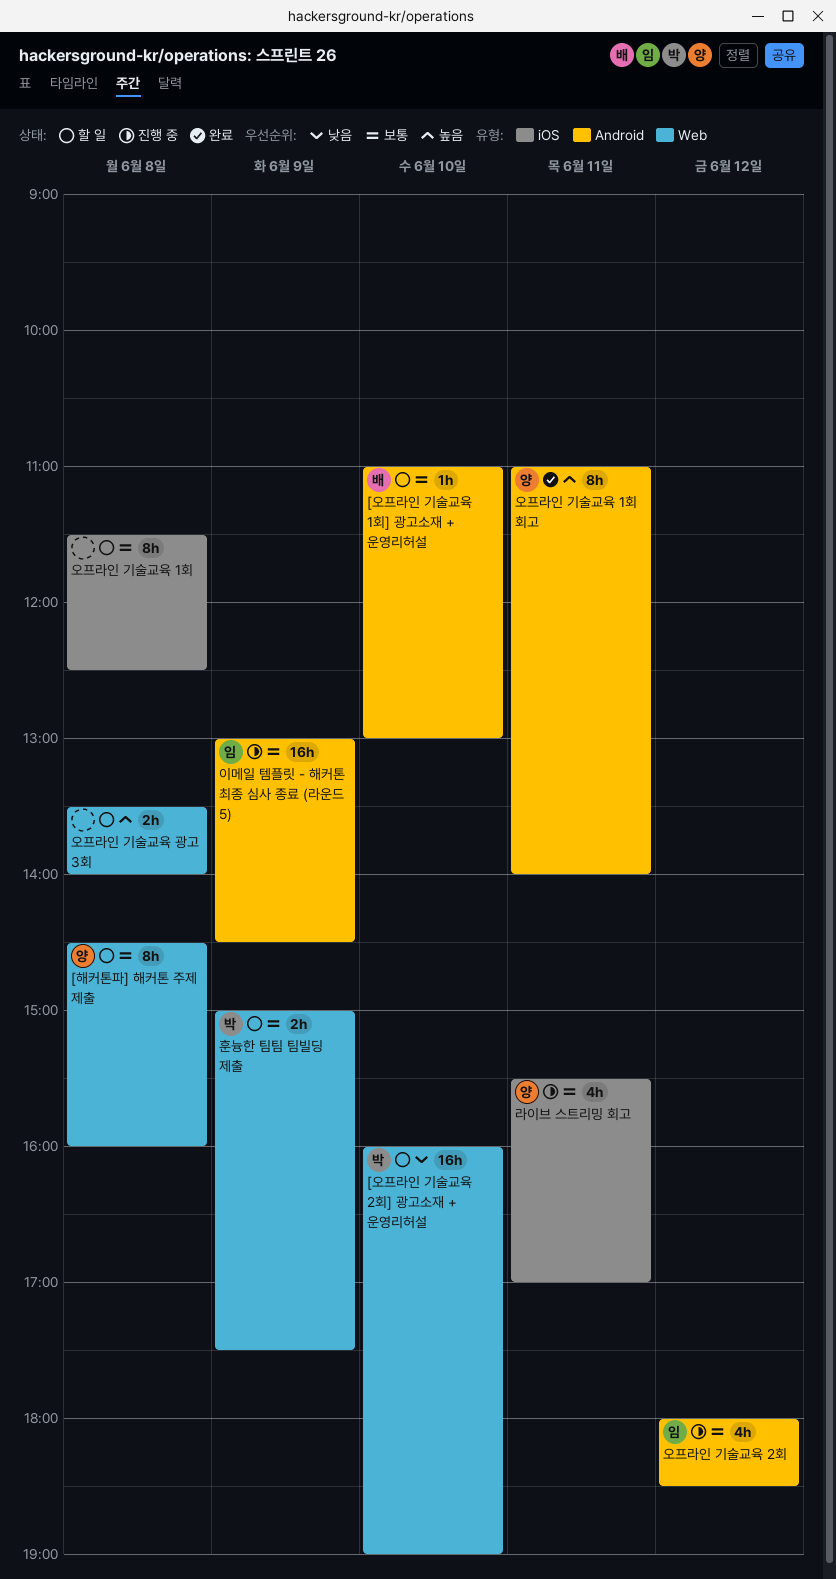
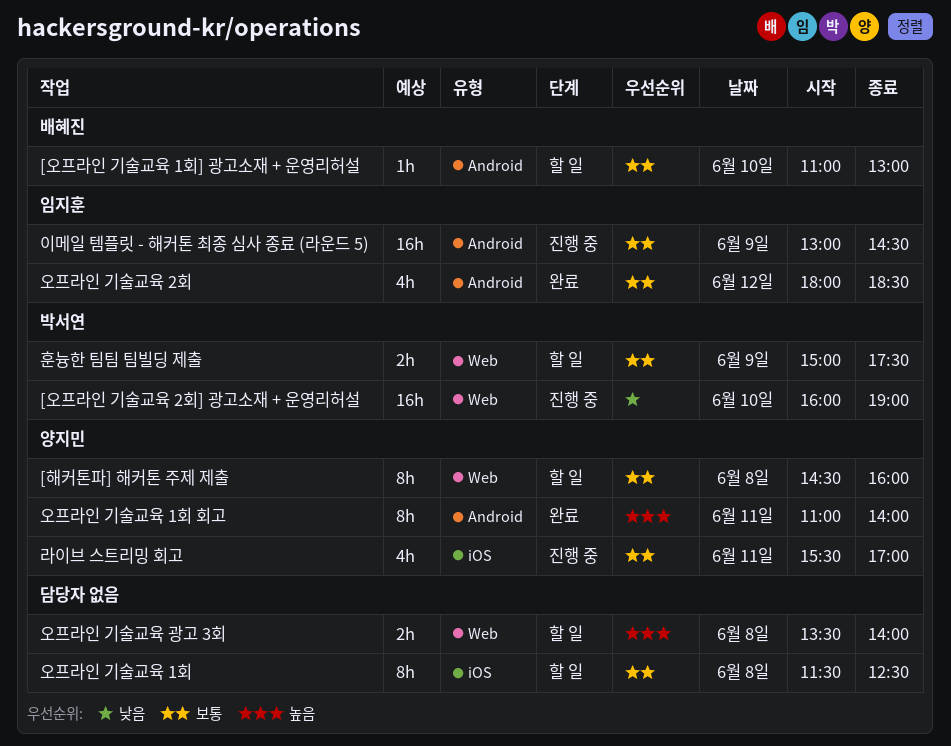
[오프라인 기술교육 2회] 광고소재 + 운영리허설, status: 할 일 -> 진행 중
오프라인 기술교육 2회, status: 진행 중 -> 완료

